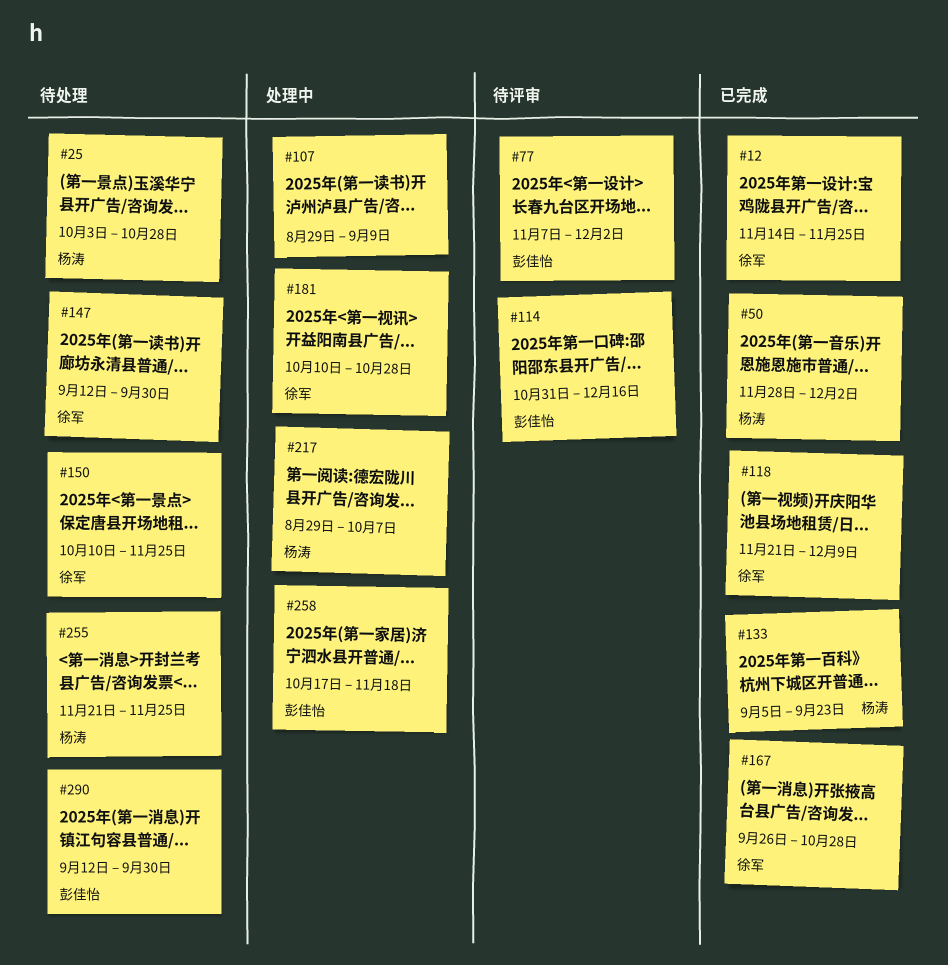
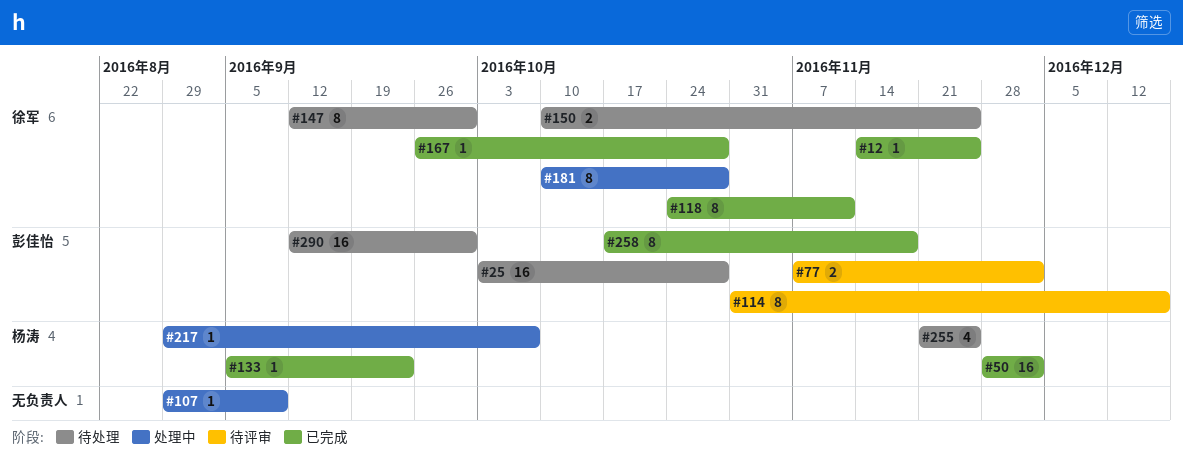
#25, owner: 杨涛 -> 彭佳怡
#118, start: Nov 21 -> Oct 24
#118, due: Dec 9 -> Nov 11
#258, status: 处理中 -> 已完成

